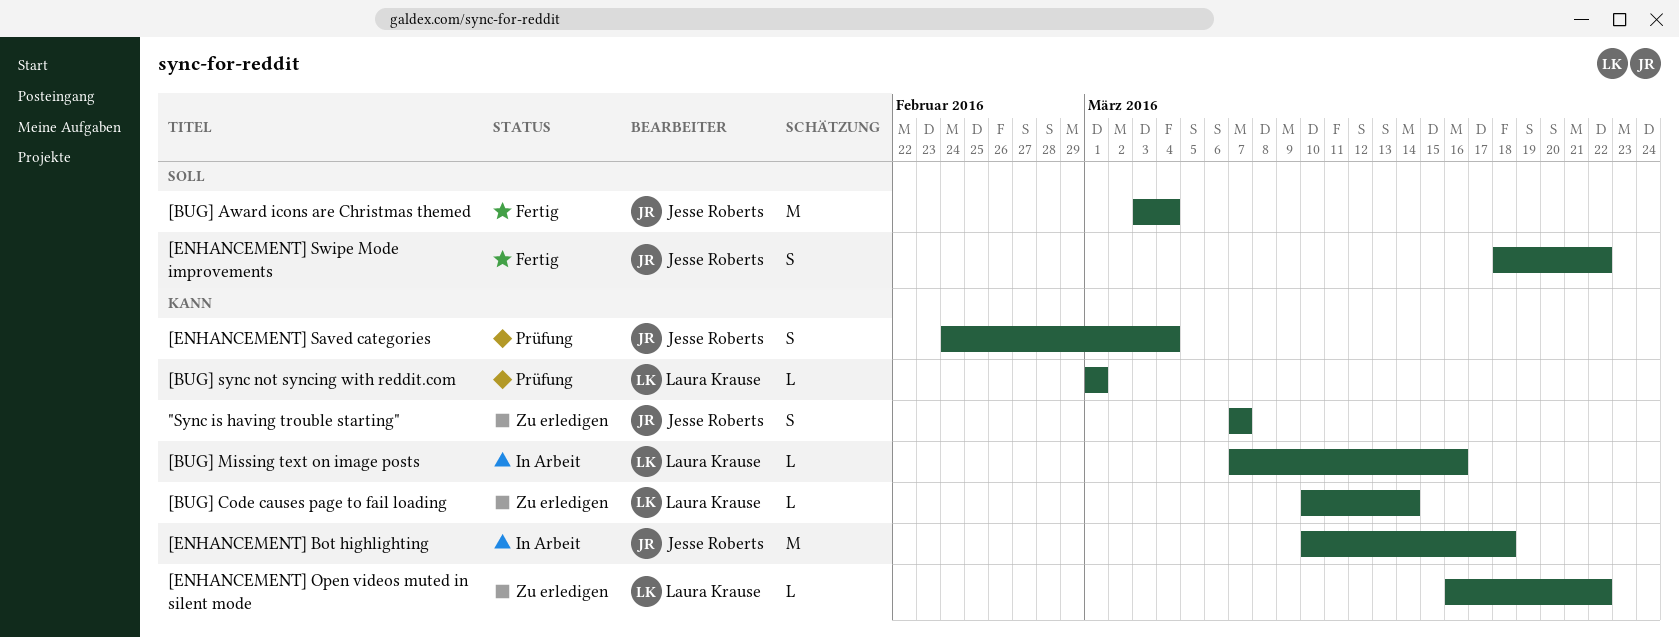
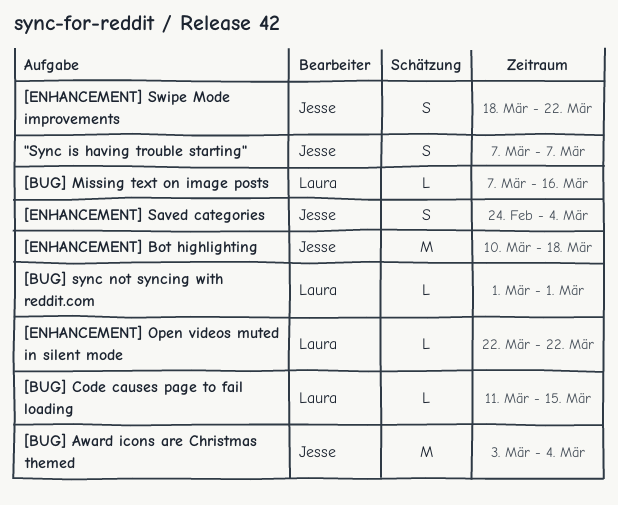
[BUG] Code causes page to fail loading, start: Mar 10 -> Mar 11
[BUG] Code causes page to fail loading, due: Mar 14 -> Mar 15
[ENHANCEMENT] Open videos muted in silent mode, start: Mar 16 -> Mar 22

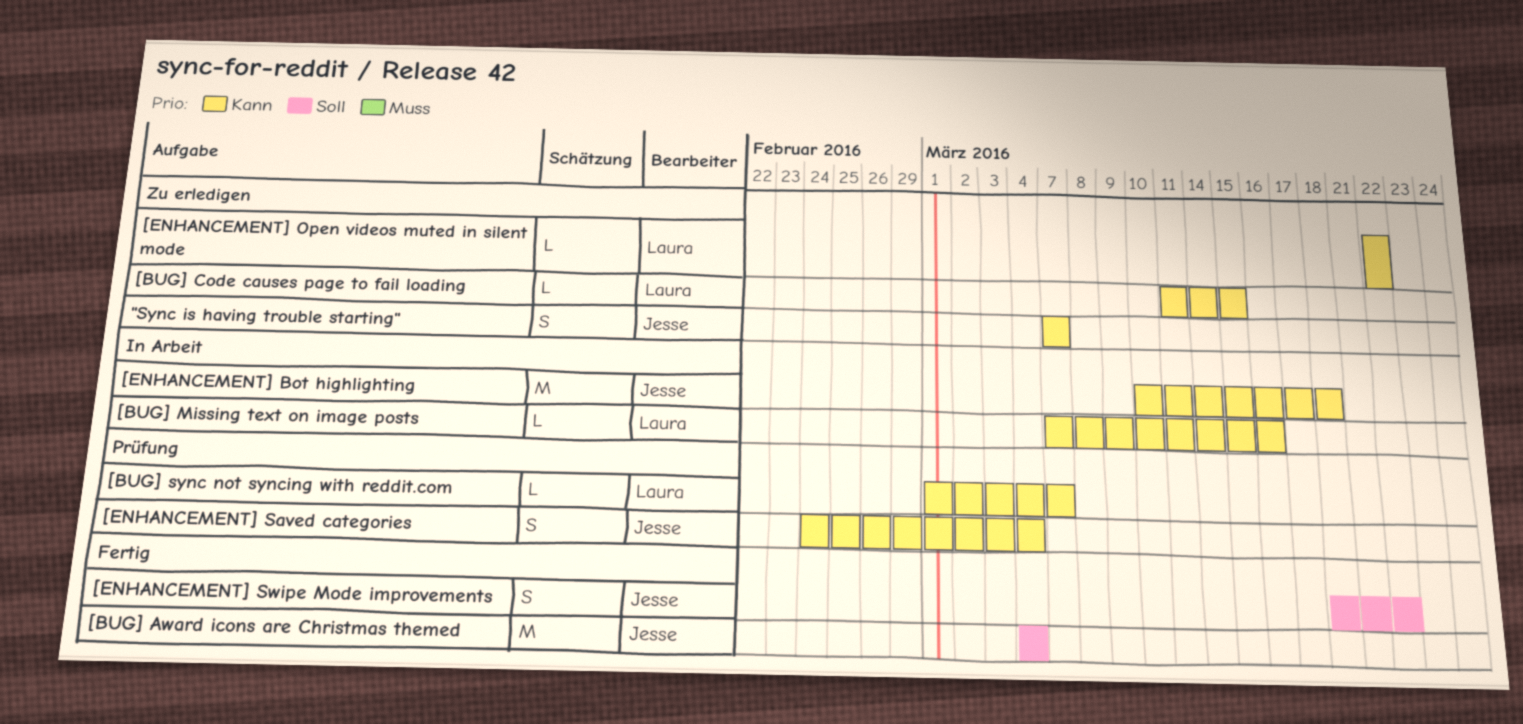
[BUG] Award icons are Christmas themed, start: Mar 3 -> Mar 4
[BUG] sync not syncing with reddit.com, due: Mar 1 -> Mar 7

